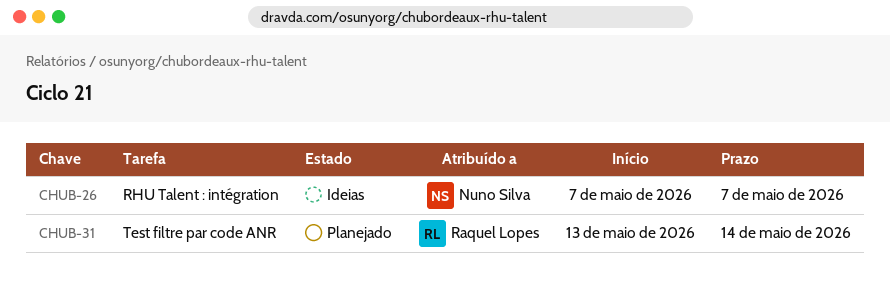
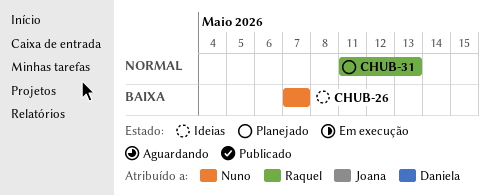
CHUB-31, start: May 13 -> May 11
CHUB-31, due: May 14 -> May 13

